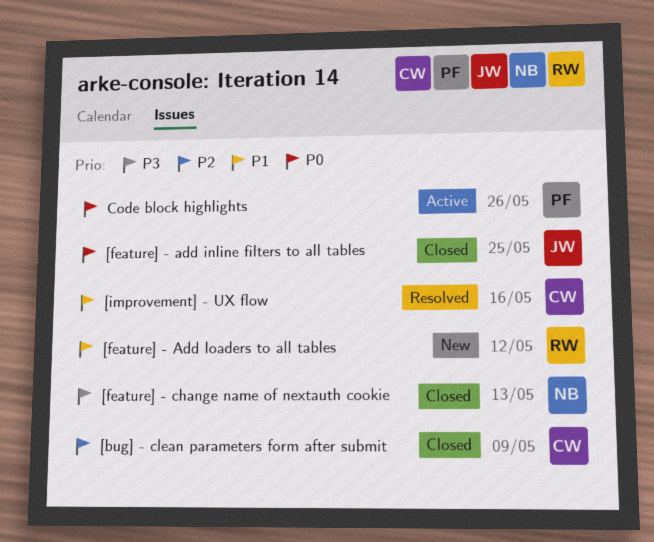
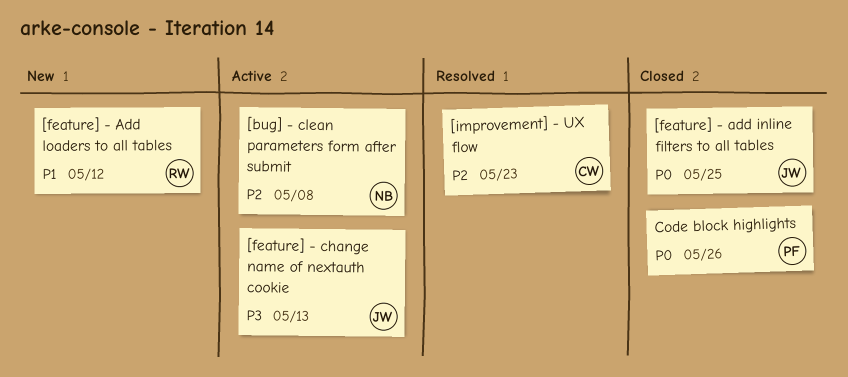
[bug] - clean parameters form after submit, status: Closed -> Active
[bug] - clean parameters form after submit, owner: CW -> NB
[bug] - clean parameters form after submit, due: May 9 -> May 8
[feature] - change name of nextauth cookie, status: Closed -> Active
[feature] - change name of nextauth cookie, owner: NB -> JW
[improvement] - UX flow, priority: P1 -> P2
[improvement] - UX flow, due: May 16 -> May 23
Code block highlights, status: Active -> Closed

